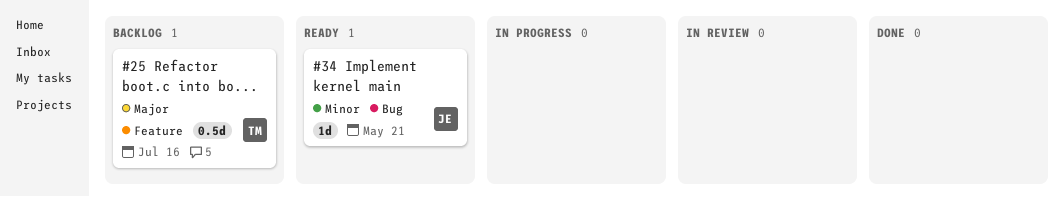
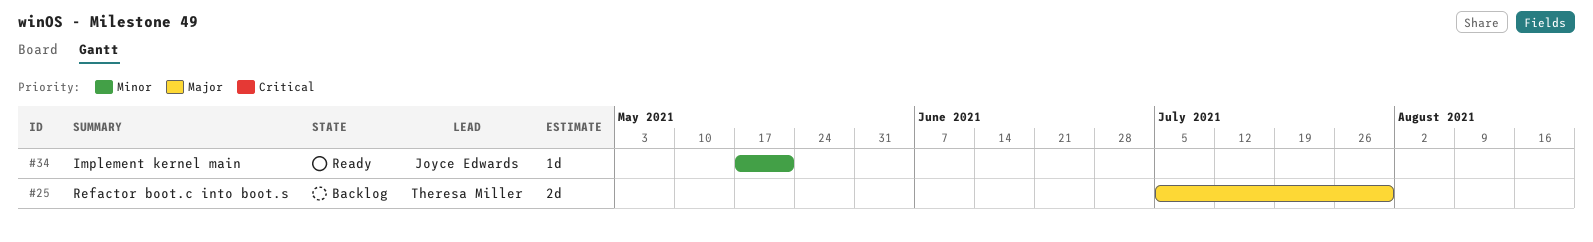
#25, estimate: 0.5d -> 2d
#25, due: Jul 16 -> Jul 30

